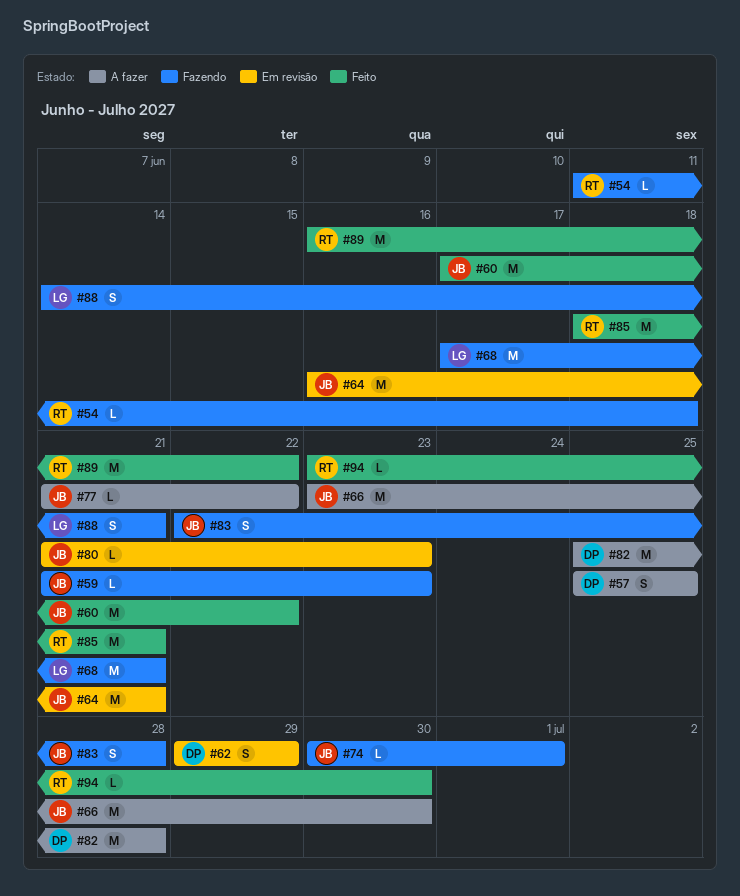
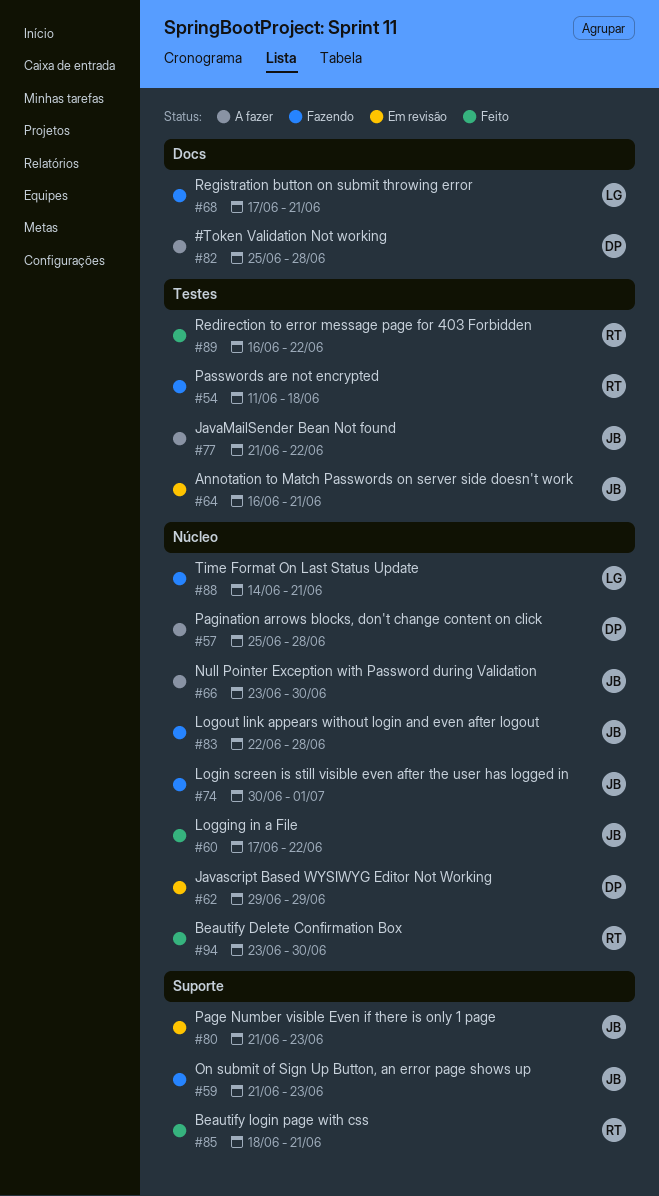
#57, due: Jun 25 -> Jun 28

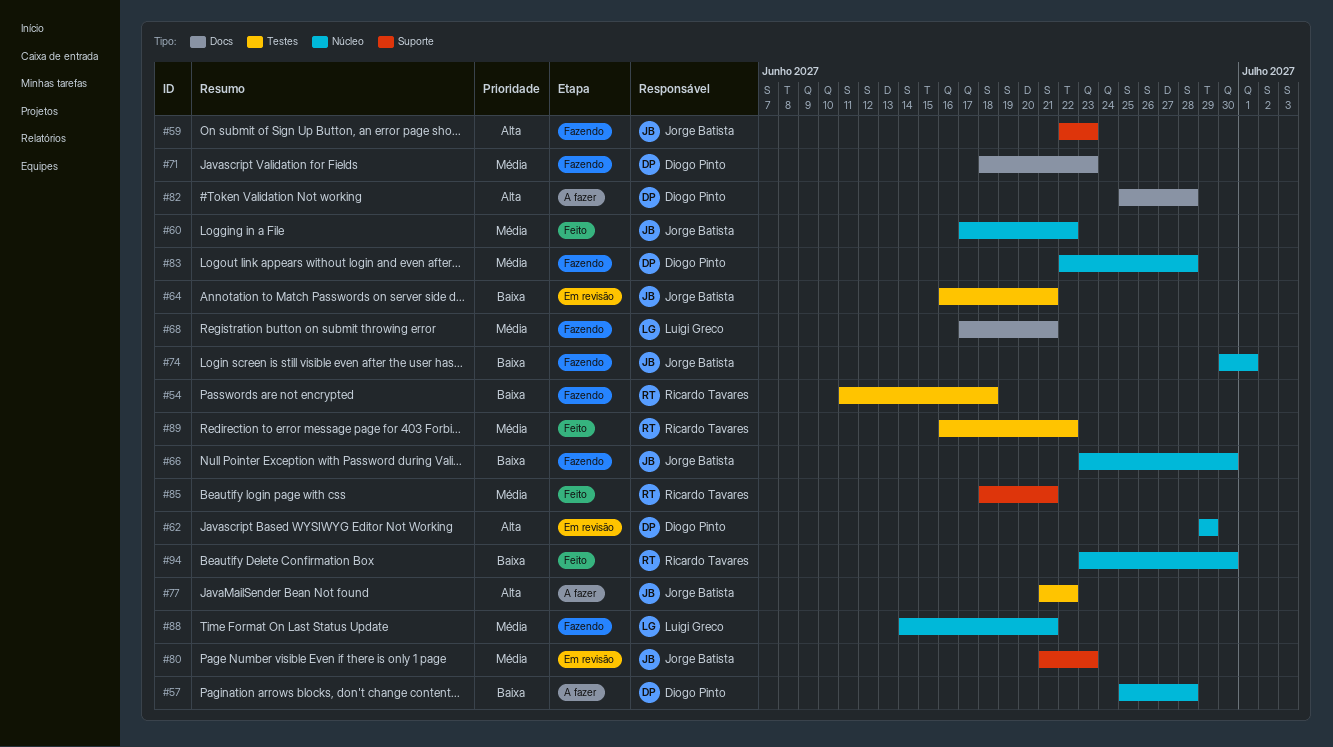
#59, start: Jun 21 -> Jun 22
#66, status: A fazer -> Fazendo
#71: none -> present
#83, owner: Jorge Batista -> Diogo Pinto

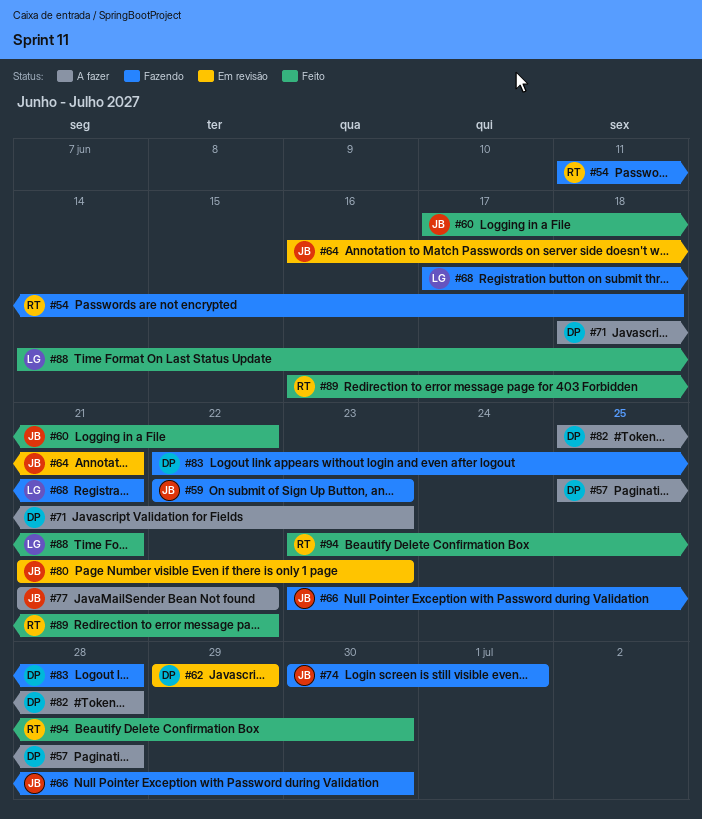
#71, status: Fazendo -> A fazer
#85: present -> none
#88, status: Fazendo -> Feito

